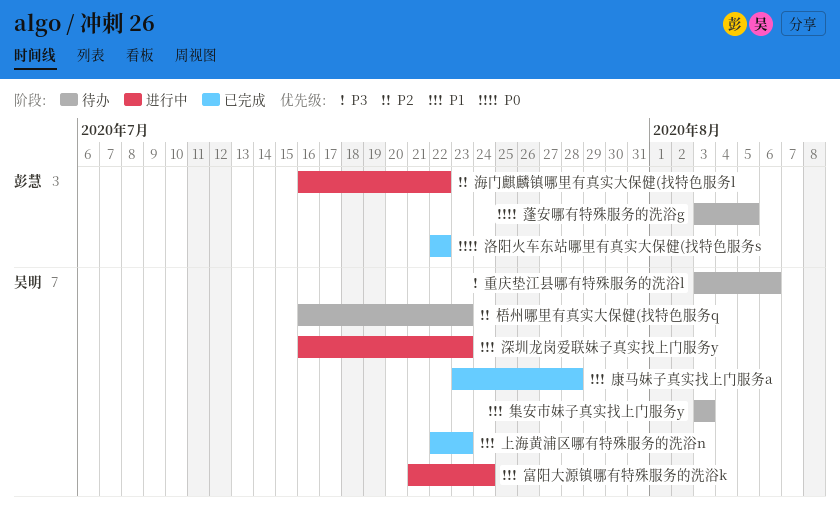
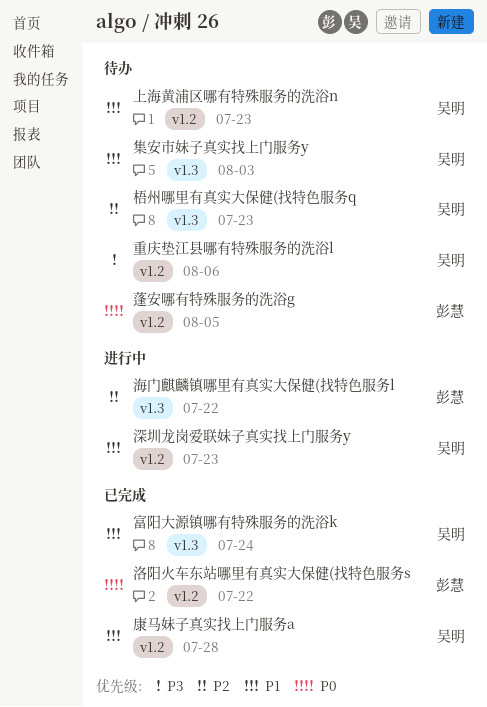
上海黄浦区哪有特殊服务的洗浴n, status: 已完成 -> 待办
富阳大源镇哪有特殊服务的洗浴k, status: 进行中 -> 已完成

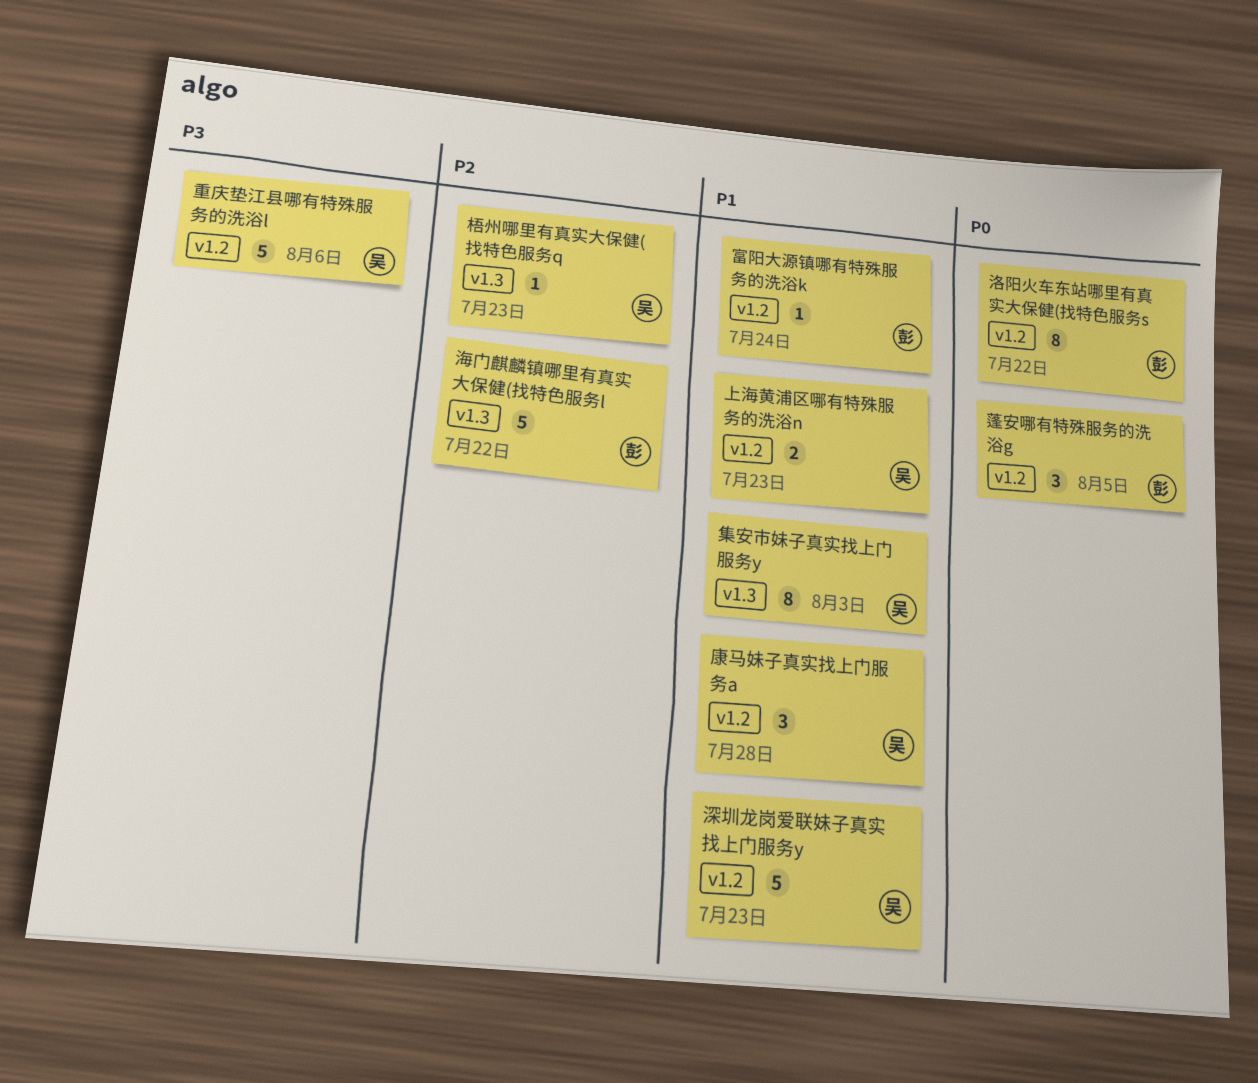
富阳大源镇哪有特殊服务的洗浴k, owner: 吴明 -> 彭慧
富阳大源镇哪有特殊服务的洗浴k, label: v1.3 -> v1.2

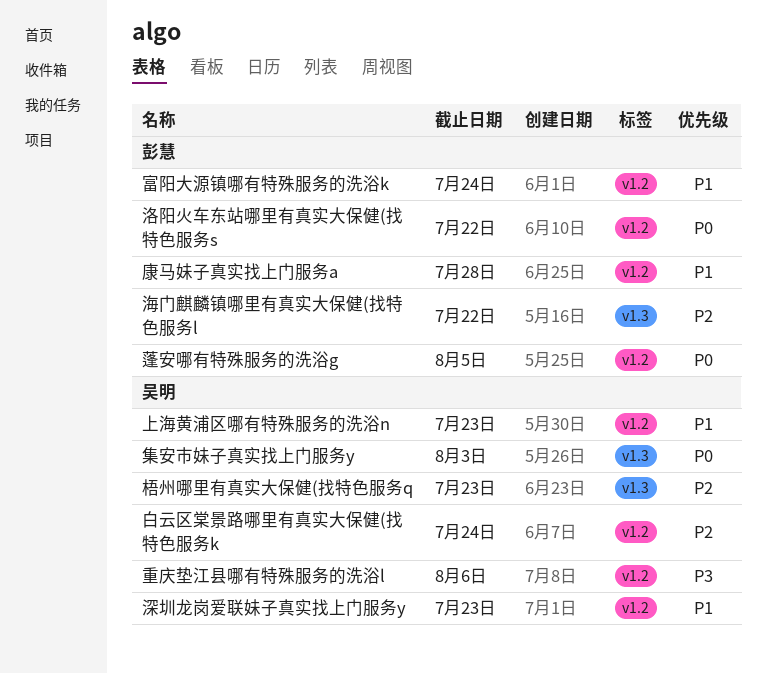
康马妹子真实找上门服务a, owner: 吴明 -> 彭慧
白云区棠景路哪里有真实大保健(找特色服务k: none -> present
集安市妹子真实找上门服务y, priority: P1 -> P0

